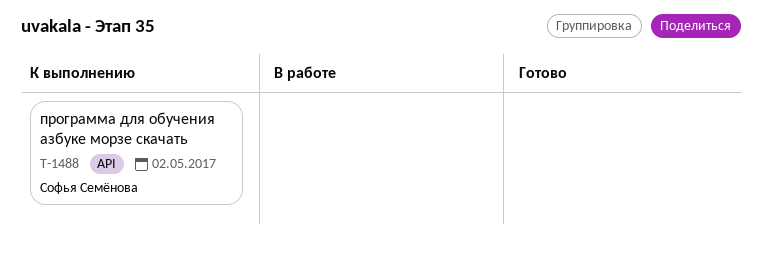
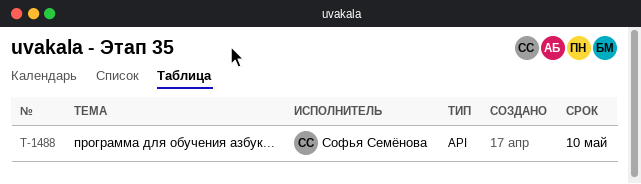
T-1488, due: May 2 -> May 10

